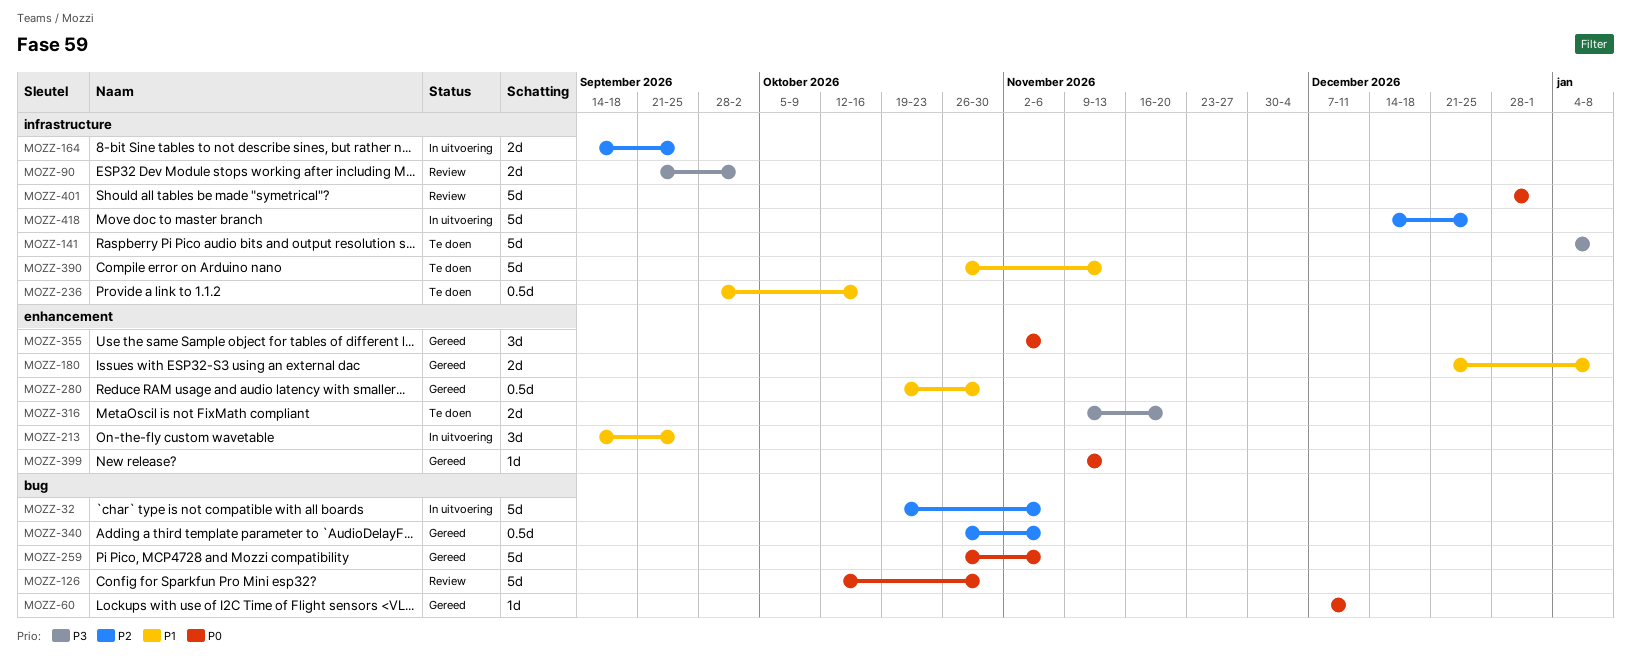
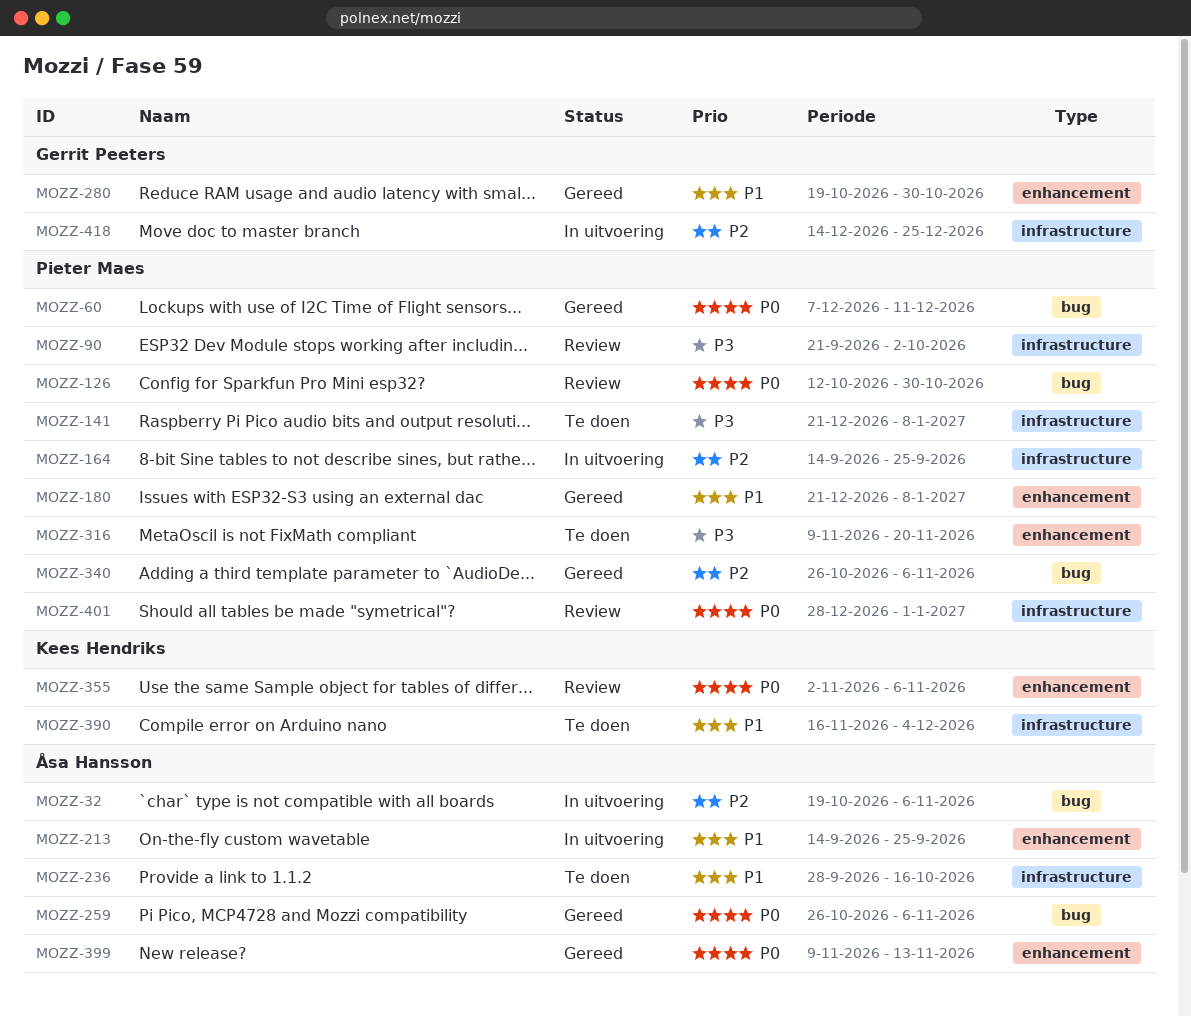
MOZZ-141, start: Jan 4 -> Dec 21
MOZZ-355, status: Gereed -> Review
MOZZ-390, start: Oct 26 -> Nov 16
MOZZ-390, due: Nov 13 -> Dec 4

